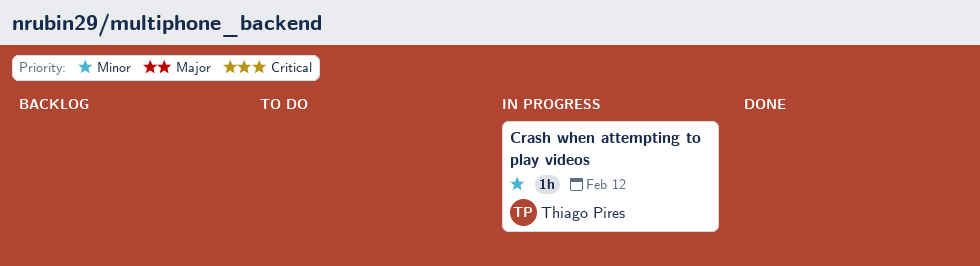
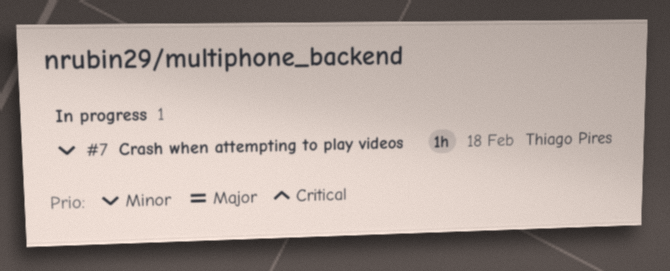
Crash when attempting to play videos, due: Feb 12 -> Feb 18

